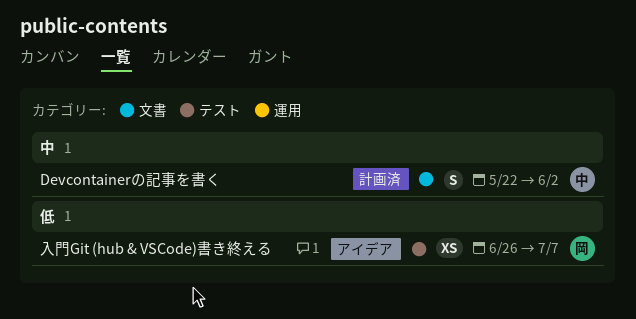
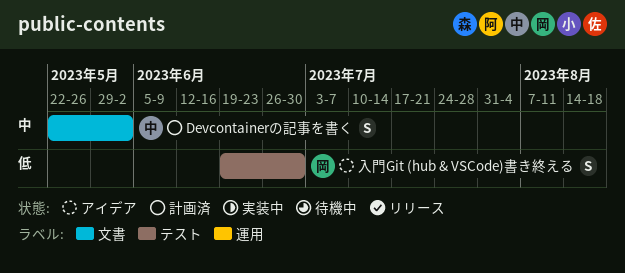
入門Git (hub & VSCode)書き終える, estimate: XS -> S
入門Git (hub & VSCode)書き終える, start: Jun 26 -> Jun 19
入門Git (hub & VSCode)書き終える, due: Jul 7 -> Jun 30

